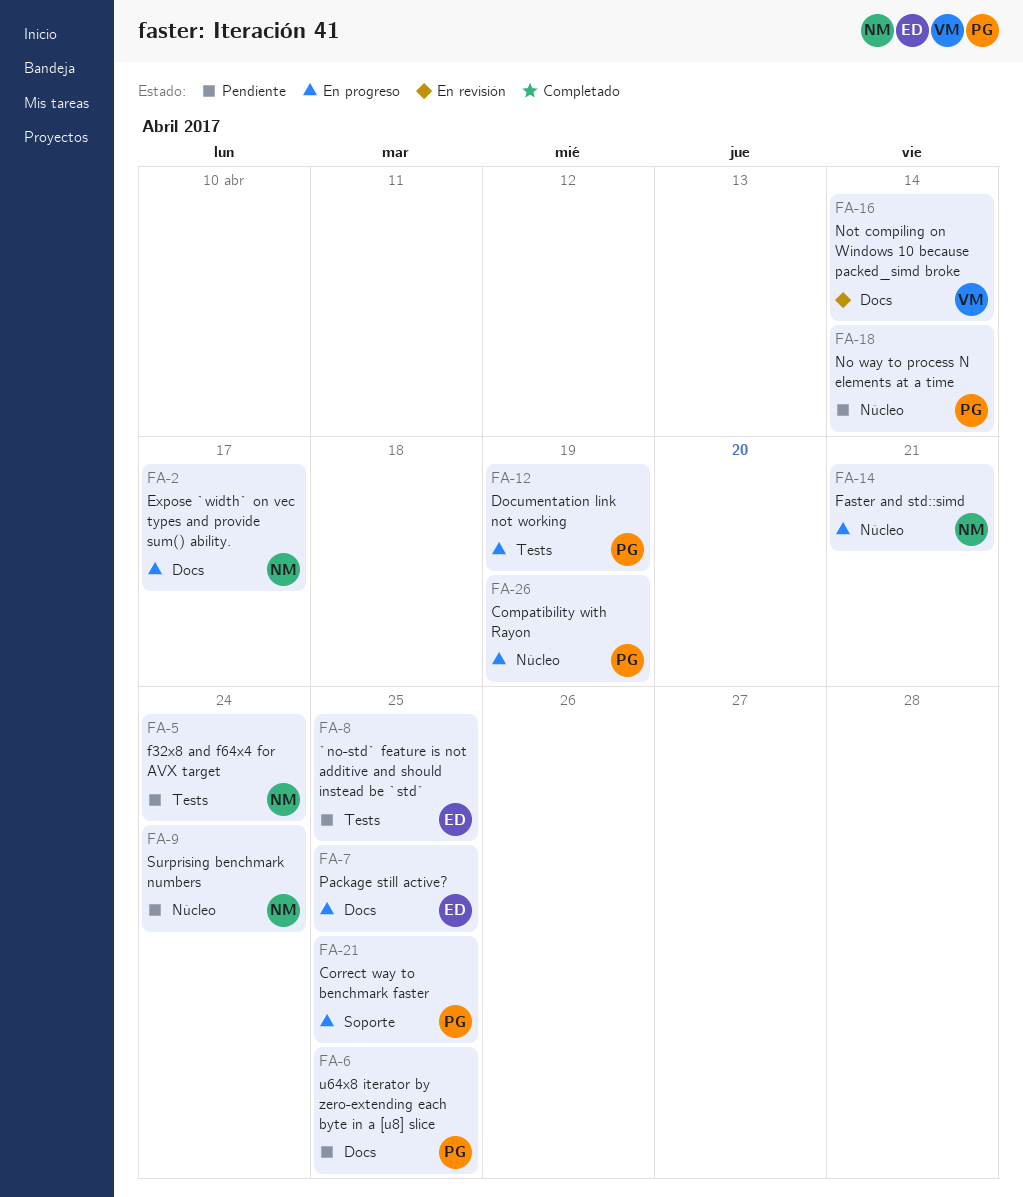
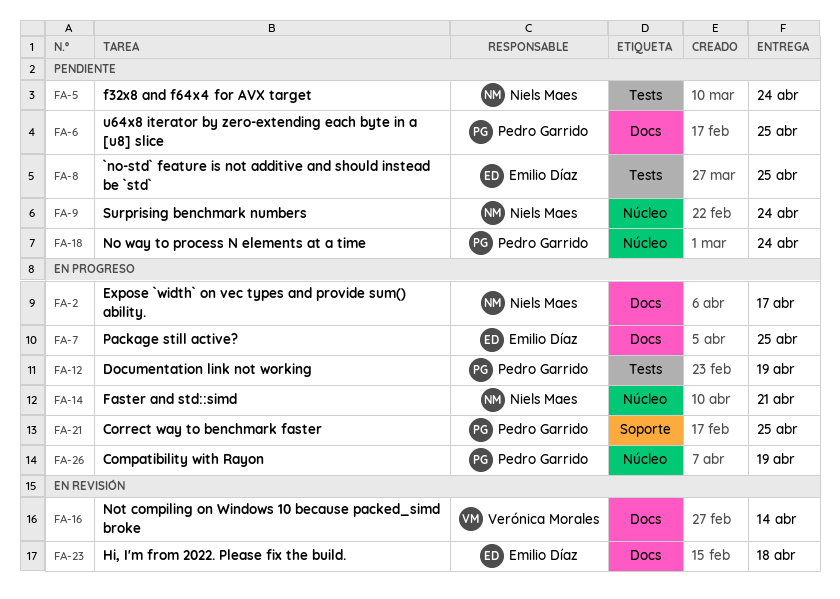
FA-18, due: Apr 14 -> Apr 24
FA-23: none -> present

